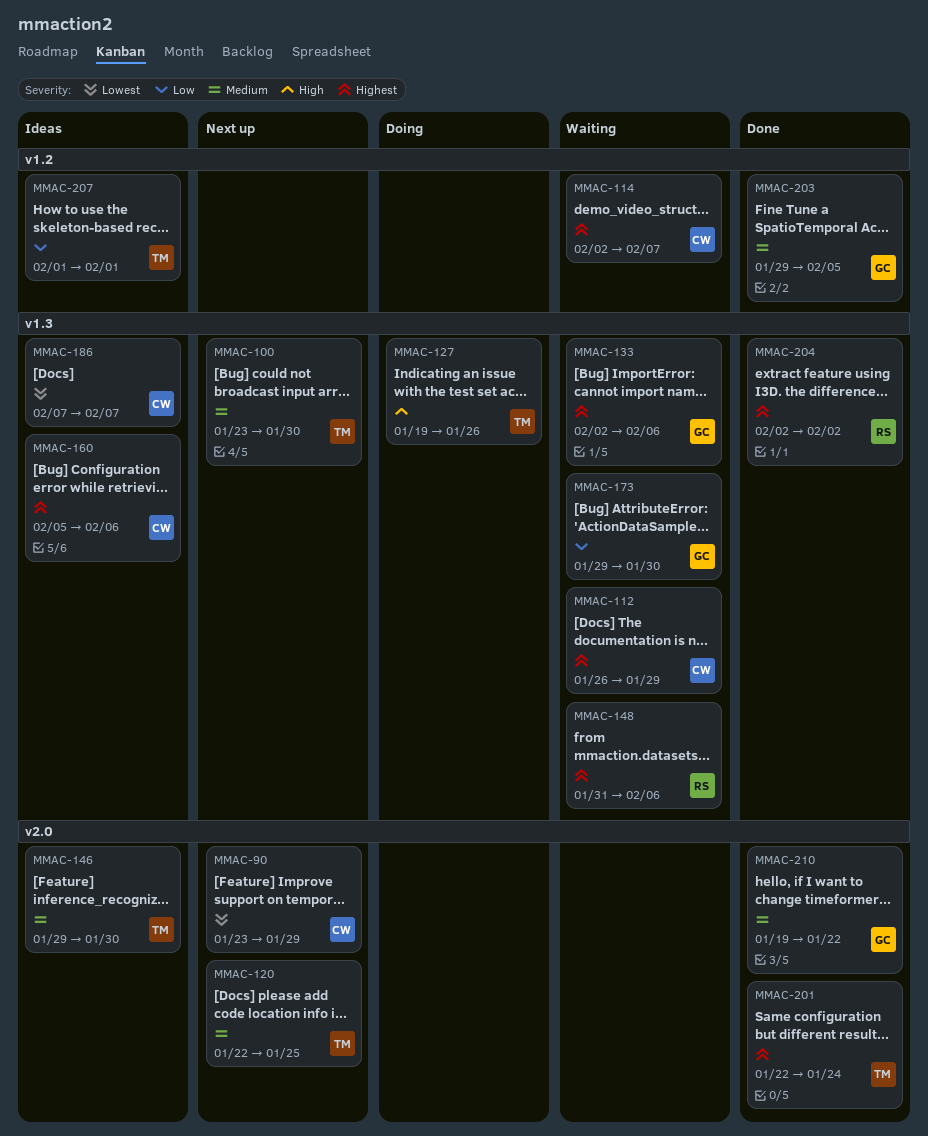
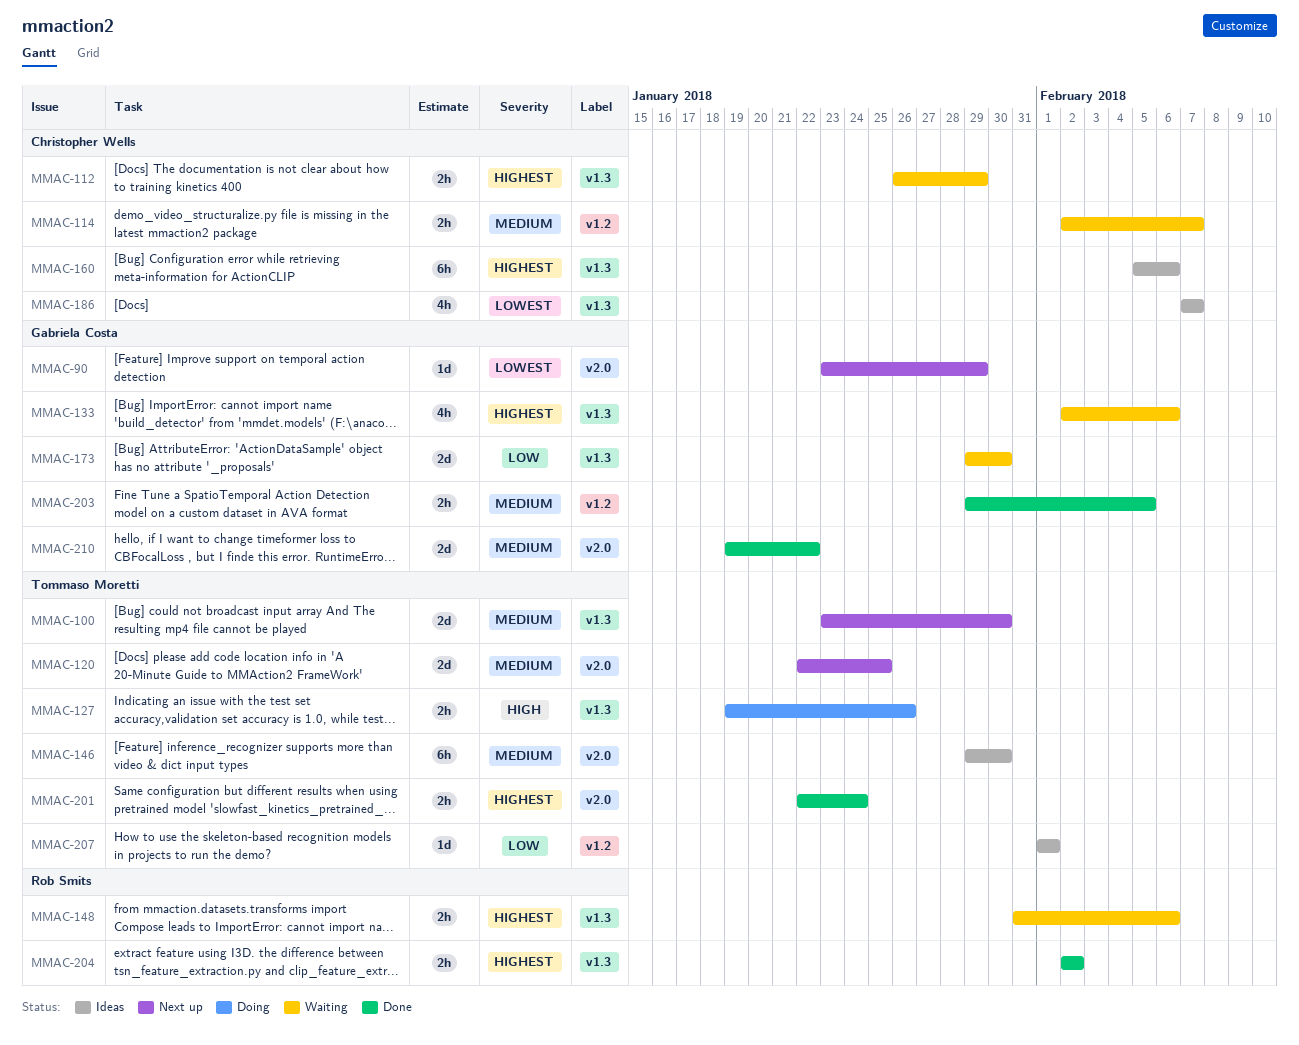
MMAC-90, owner: Christopher Wells -> Gabriela Costa
MMAC-114, priority: Highest -> Medium

